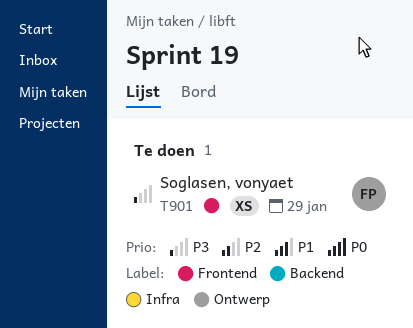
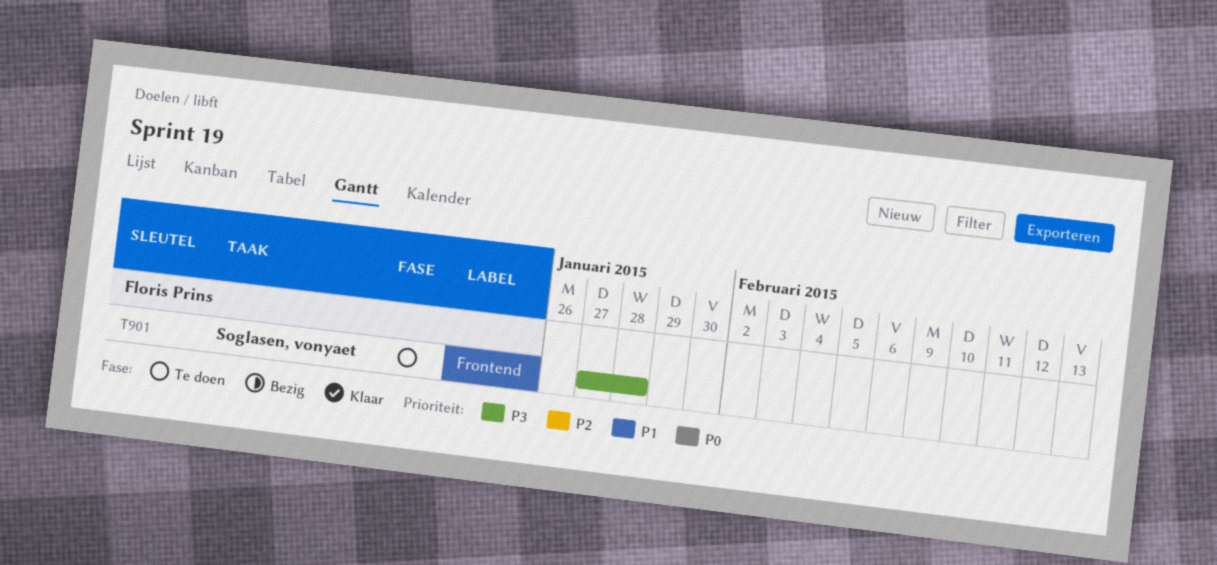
T901, due: Jan 29 -> Jan 28

